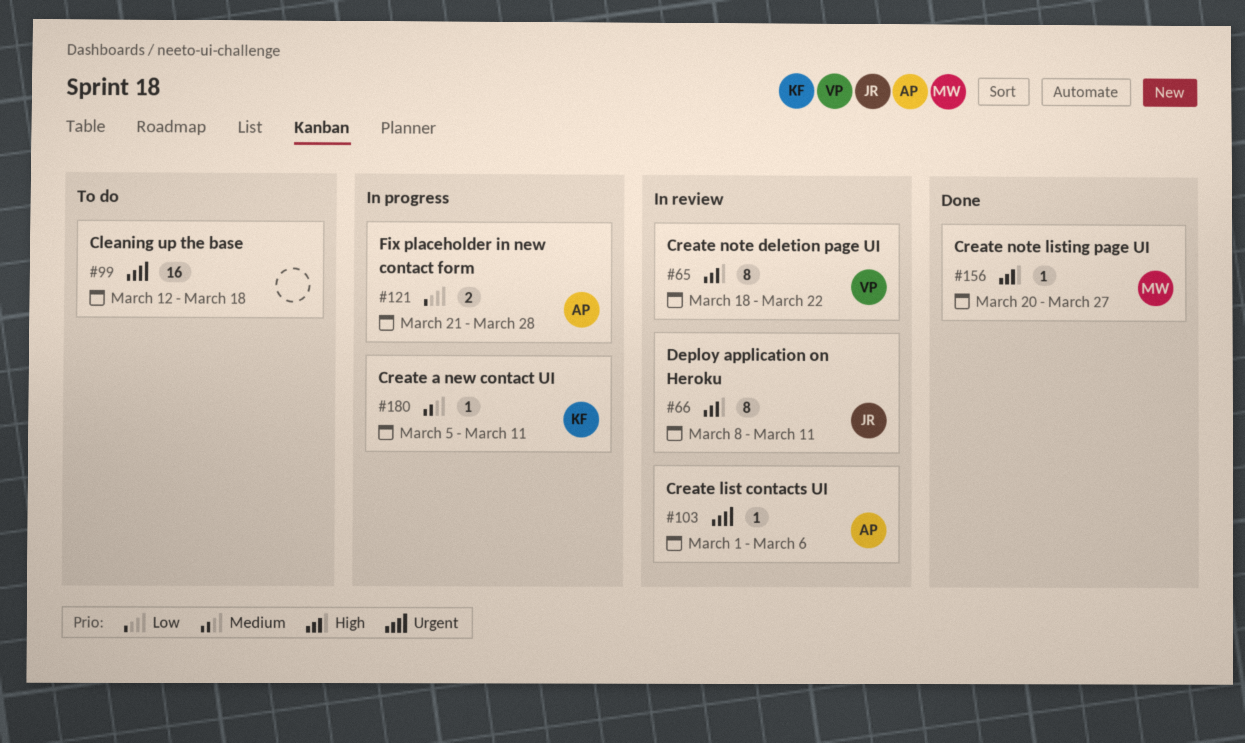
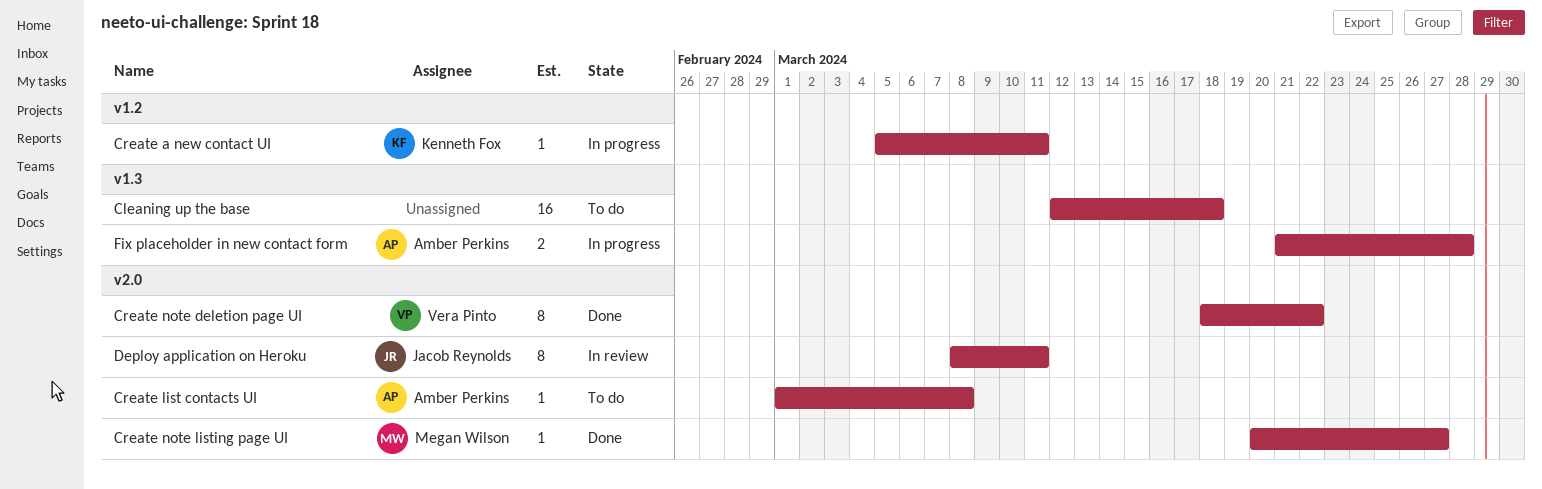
Create list contacts UI, status: In review -> To do
Create list contacts UI, due: Mar 6 -> Mar 8
Create note deletion page UI, status: In review -> Done

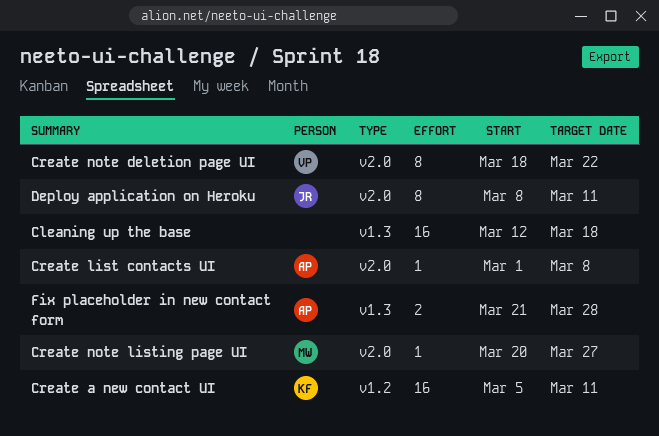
Create a new contact UI, estimate: 1 -> 16

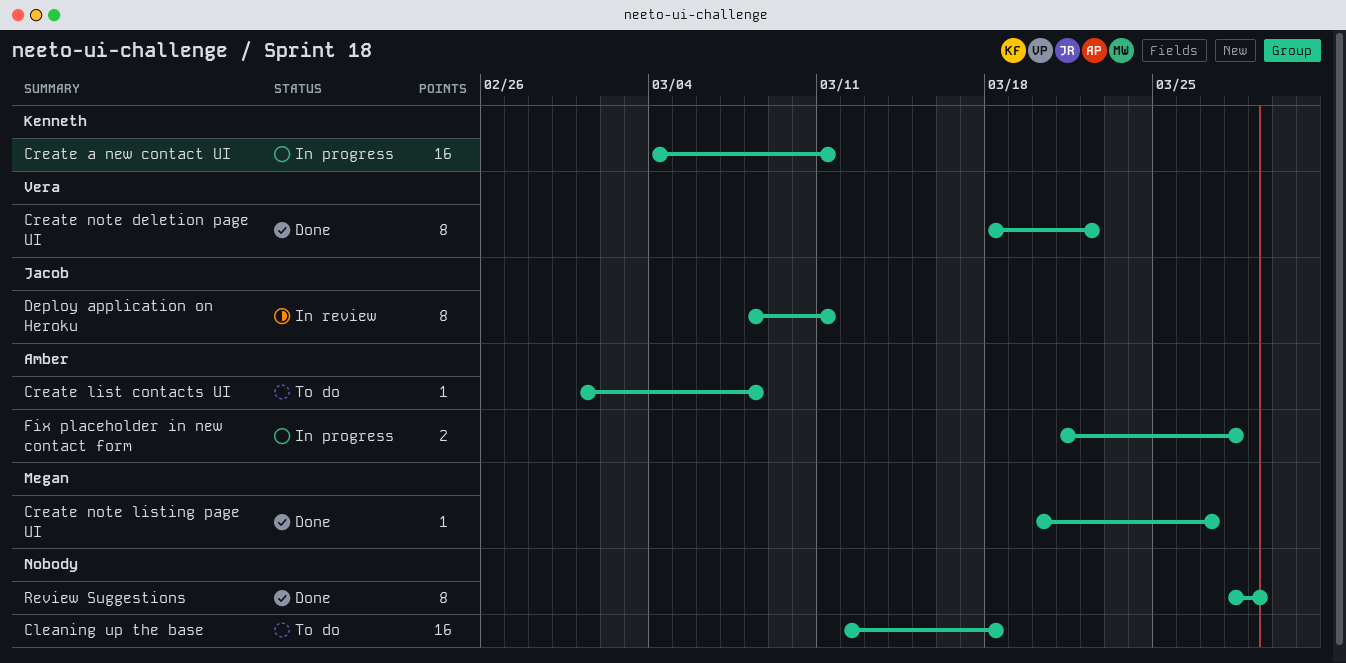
Create a new contact UI, start: Mar 5 -> Mar 4
Review Suggestions: none -> present

